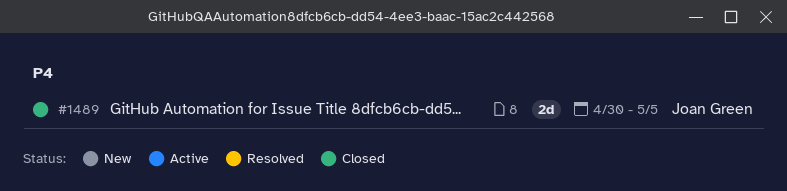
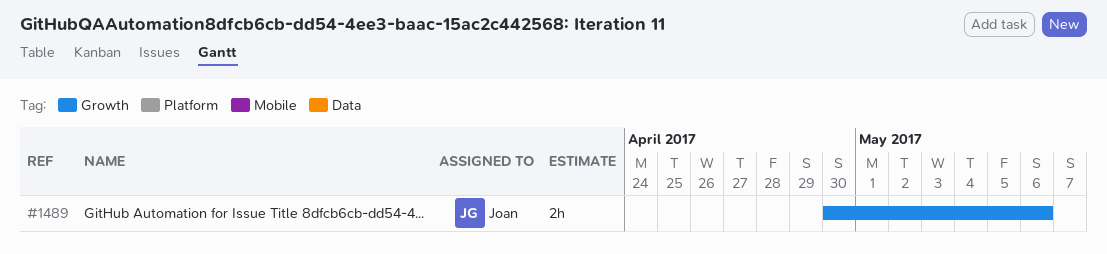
#1489, estimate: 2d -> 2h
#1489, due: May 5 -> May 6

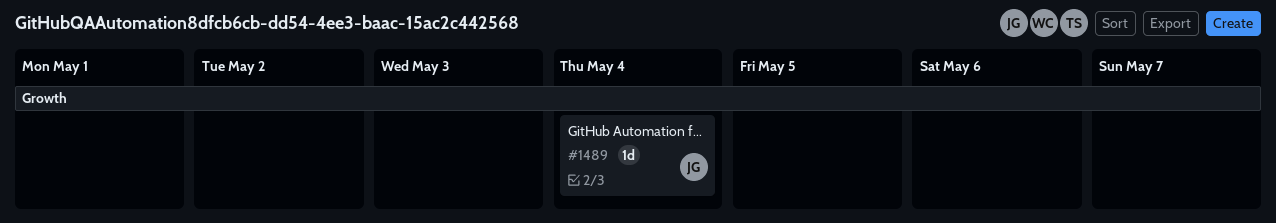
#1489, estimate: 2h -> 1d
#1489, due: May 6 -> May 4

